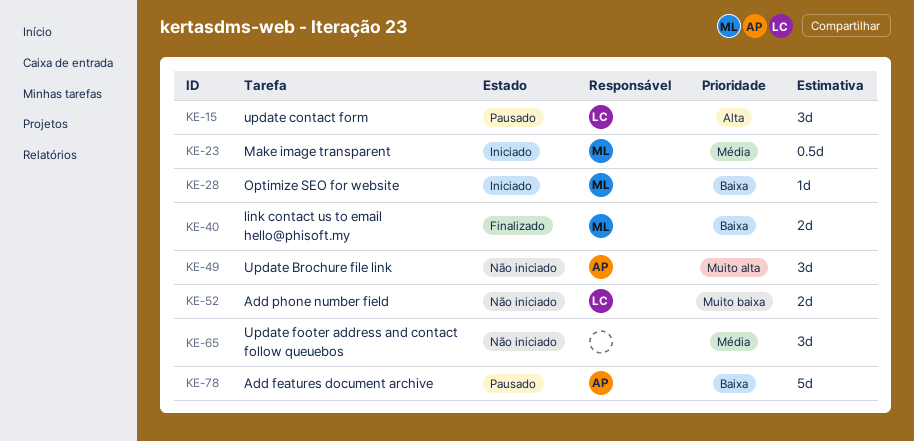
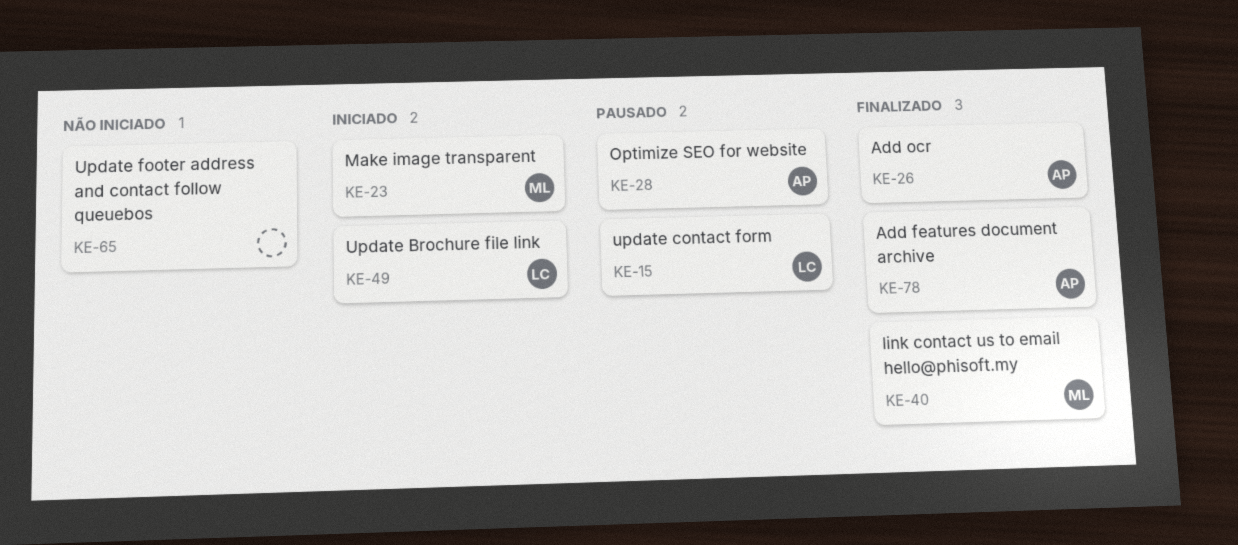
KE-26: none -> present
KE-28, status: Iniciado -> Pausado
KE-28, owner: ML -> AP
KE-49, status: Não iniciado -> Iniciado
KE-49, owner: AP -> LC
KE-52: present -> none
KE-78, status: Pausado -> Finalizado

